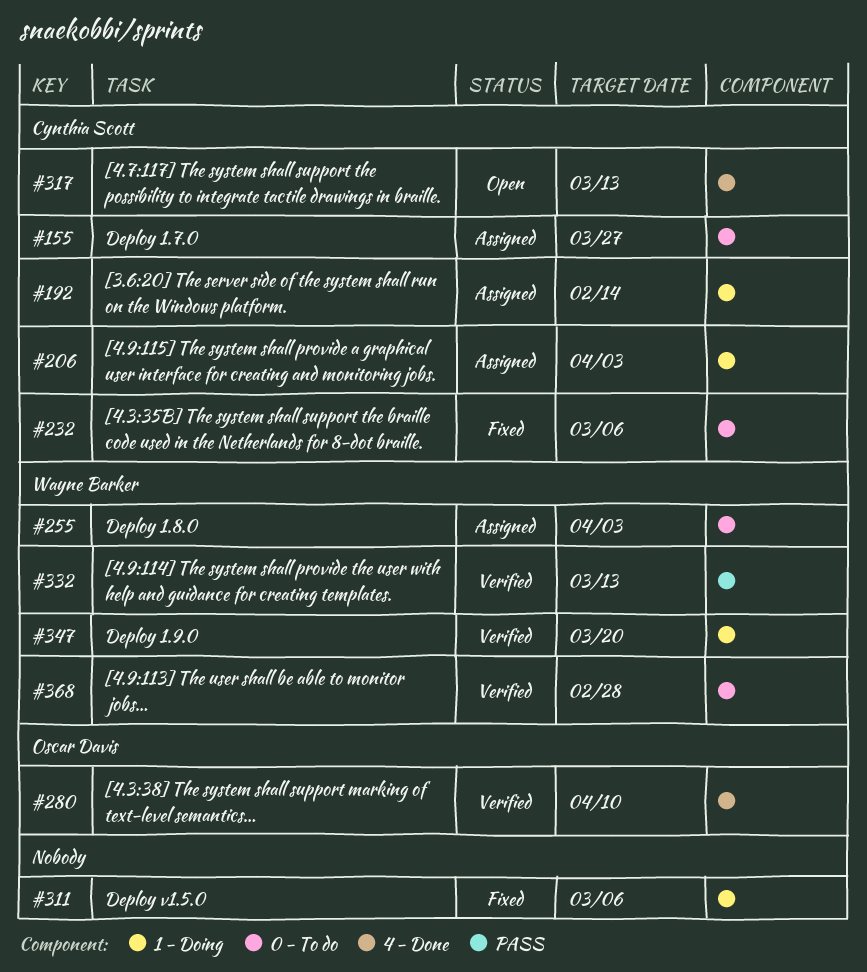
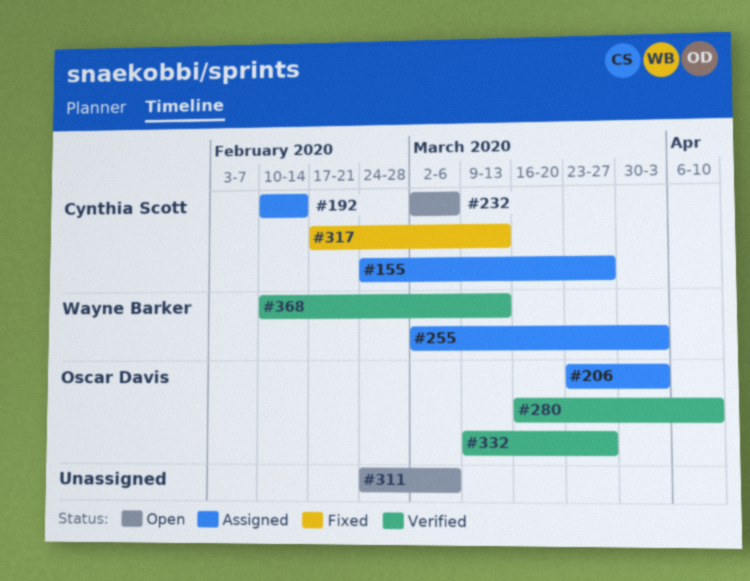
#206, owner: Cynthia Scott -> Oscar Davis
#232, status: Fixed -> Open
#311, status: Fixed -> Open
#317, status: Open -> Fixed
#332, owner: Wayne Barker -> Oscar Davis
#332, due: Mar 13 -> Mar 27
#347: present -> none
#368, due: Feb 28 -> Mar 13

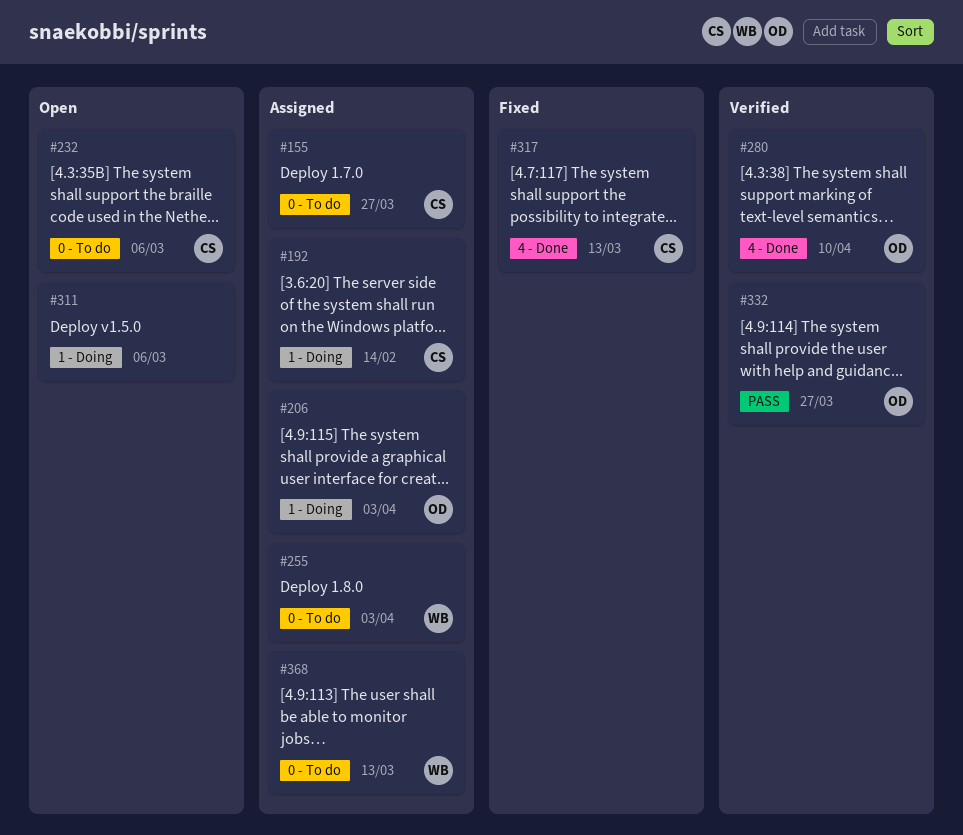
#368, status: Verified -> Assigned

